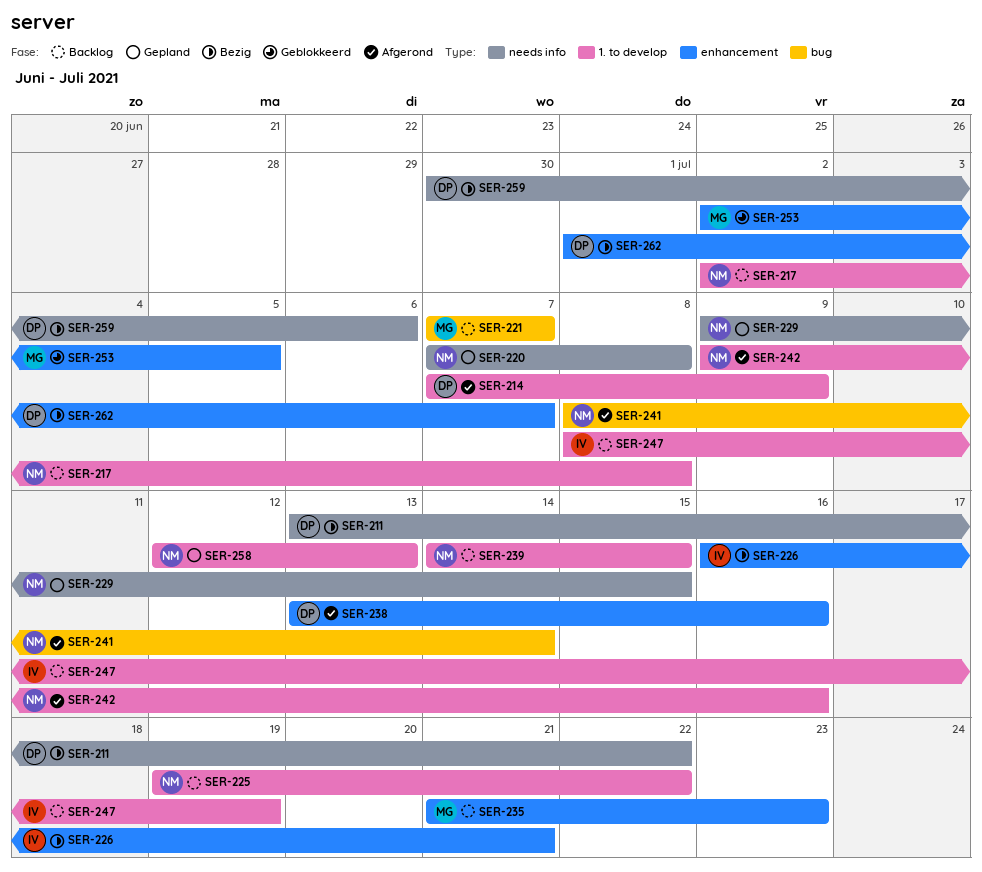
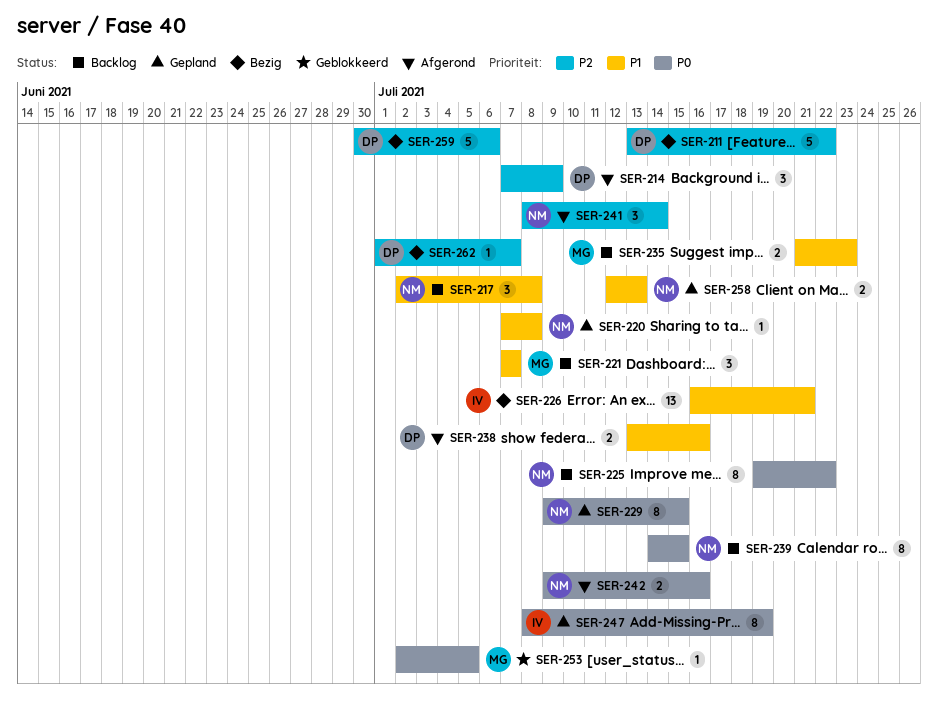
SER-247, status: Backlog -> Gepland

